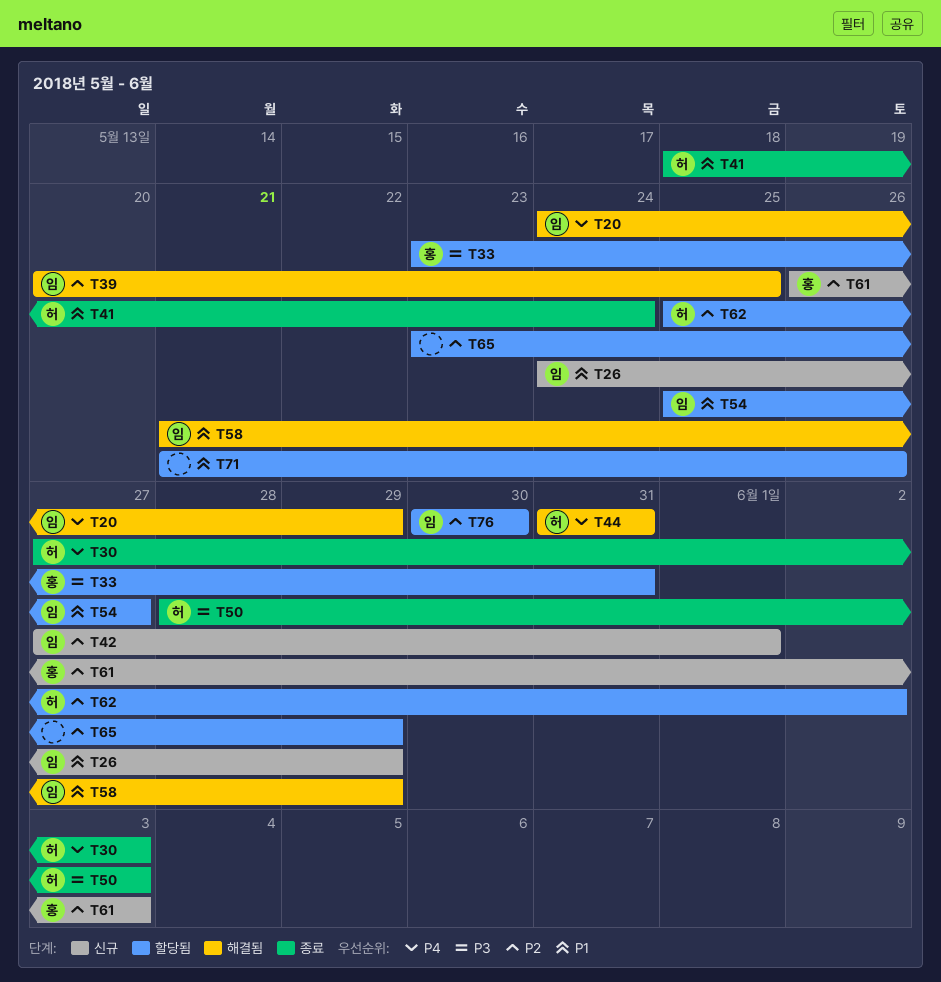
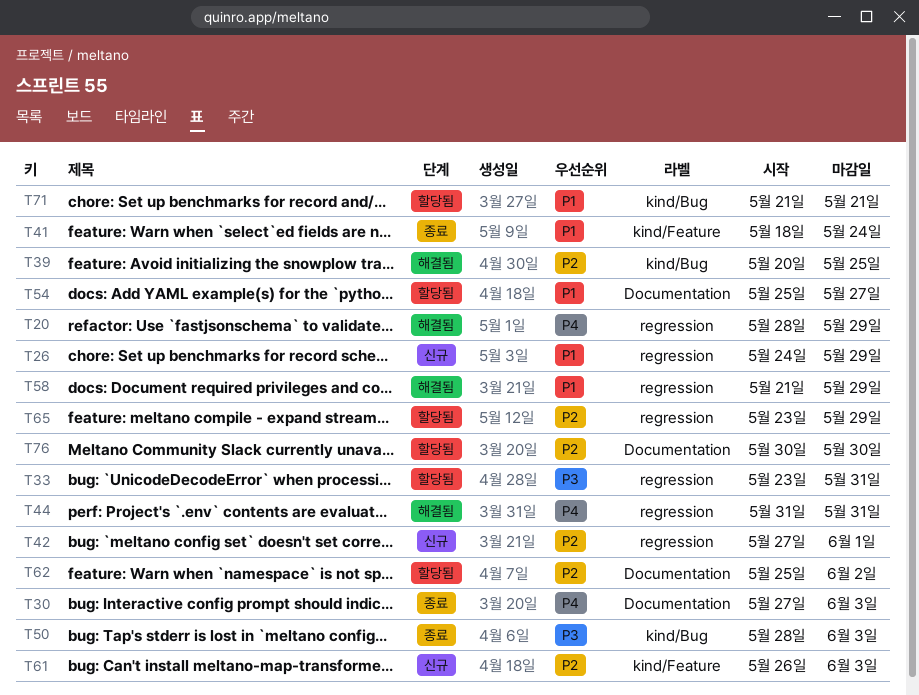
T20, start: May 24 -> May 28
T71, due: May 26 -> May 21

